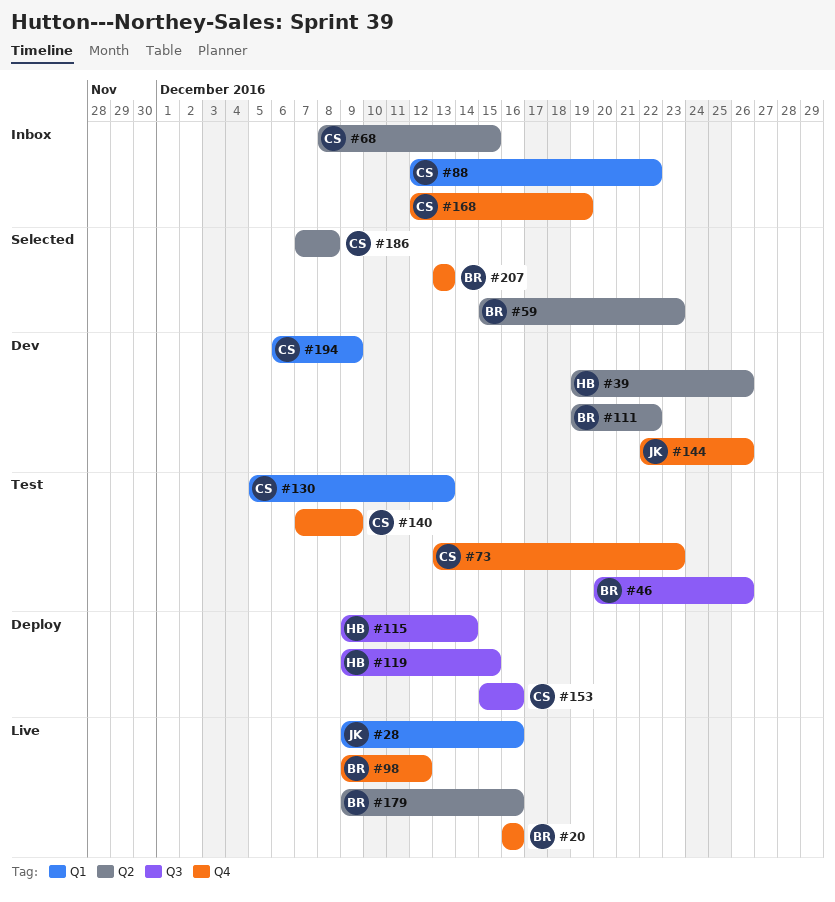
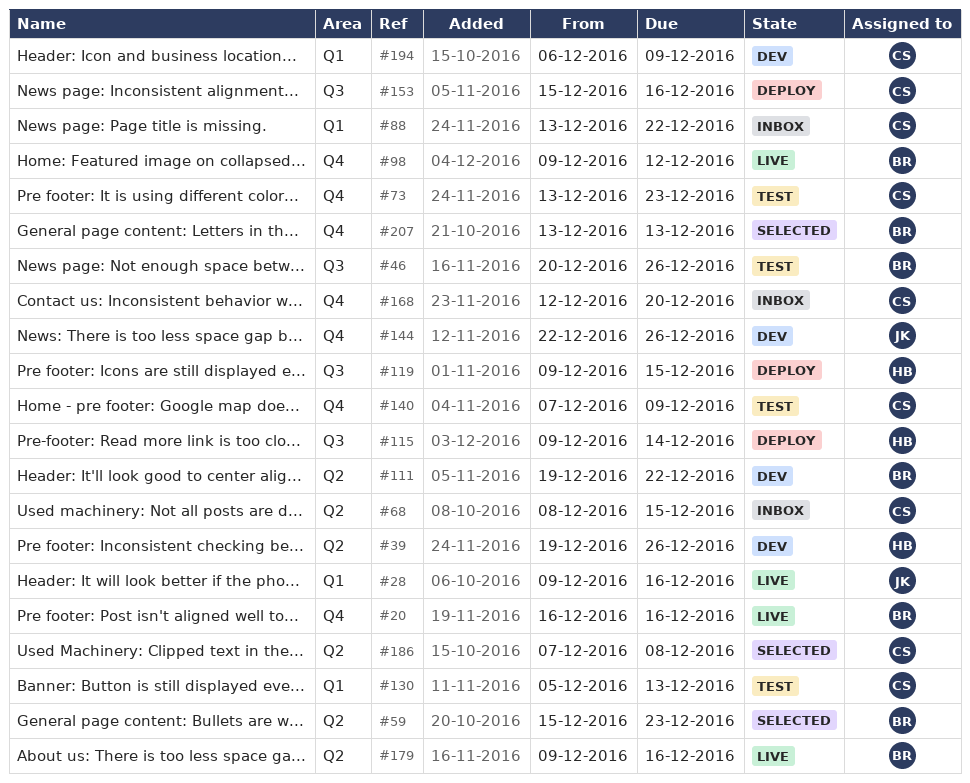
#88, start: Dec 12 -> Dec 13
#168, due: Dec 19 -> Dec 20

